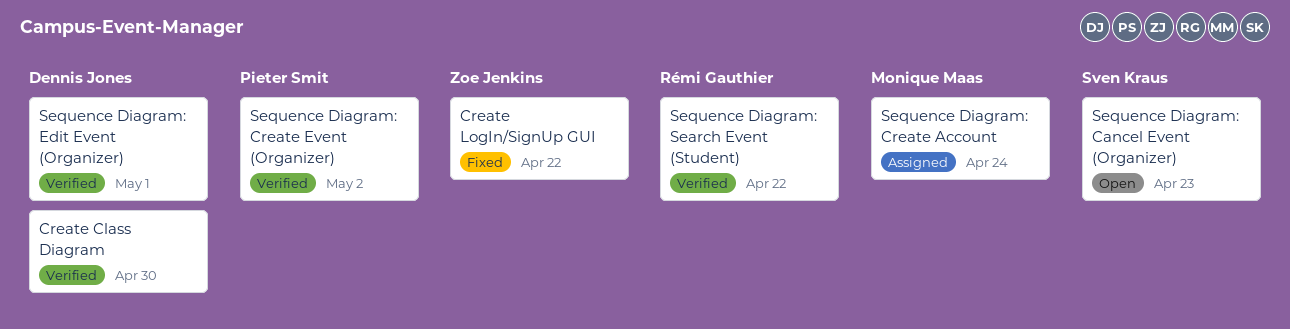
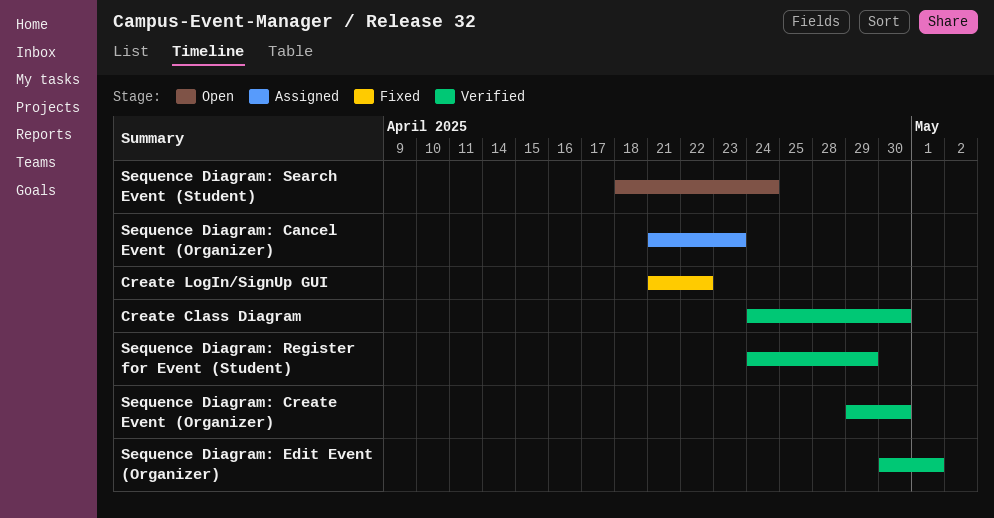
Sequence Diagram: Cancel Event (Organizer), status: Open -> Assigned
Sequence Diagram: Create Account: present -> none
Sequence Diagram: Create Event (Organizer), due: May 2 -> Apr 30
Sequence Diagram: Register for Event (Student): none -> present
Sequence Diagram: Search Event (Student), status: Verified -> Open
Sequence Diagram: Search Event (Student), due: Apr 22 -> Apr 24

